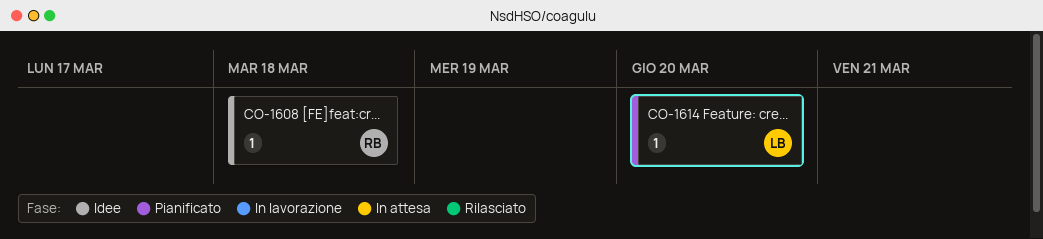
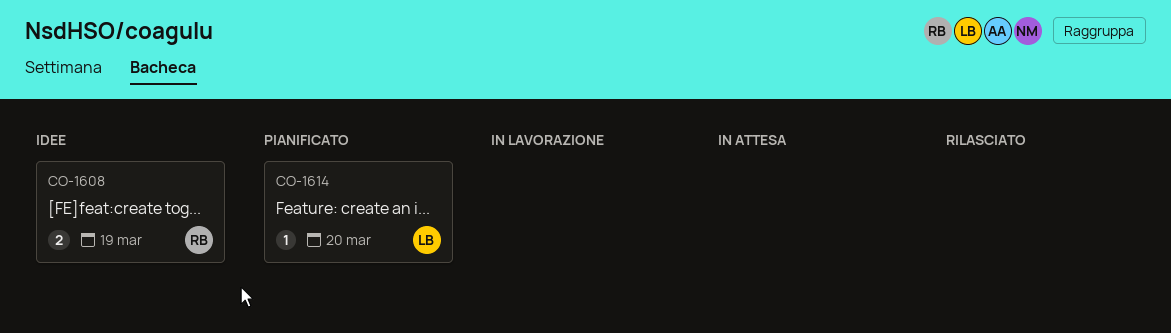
CO-1608, estimate: 1 -> 2
CO-1608, due: Mar 18 -> Mar 19

